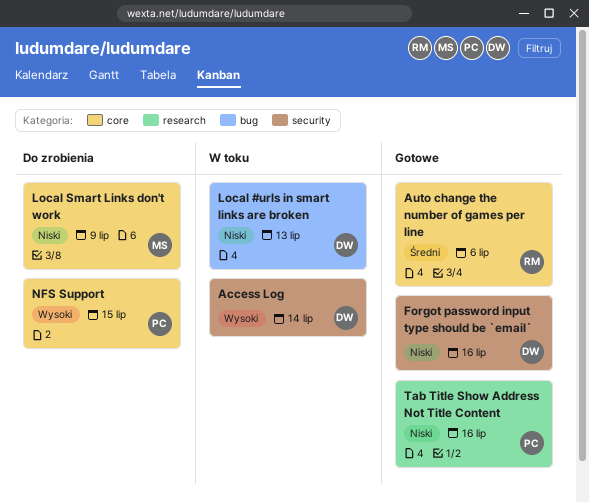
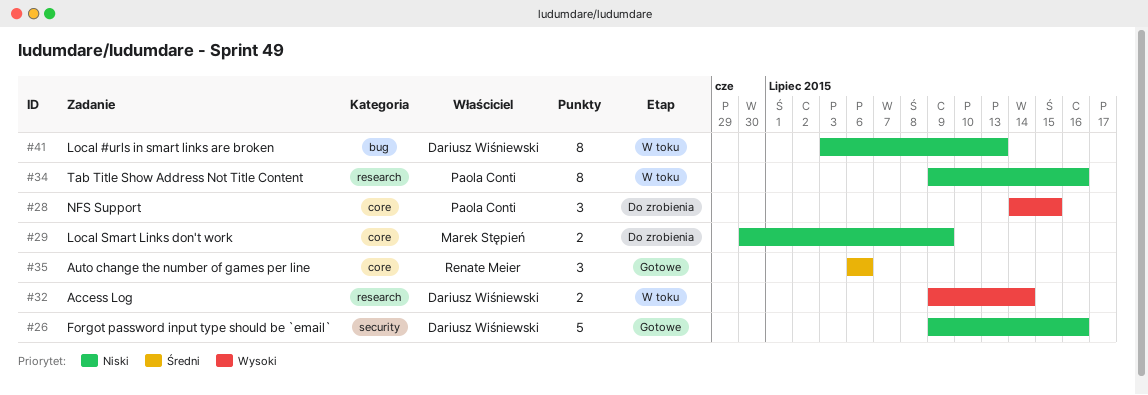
Access Log, label: security -> research
Tab Title Show Address Not Title Content, status: Gotowe -> W toku

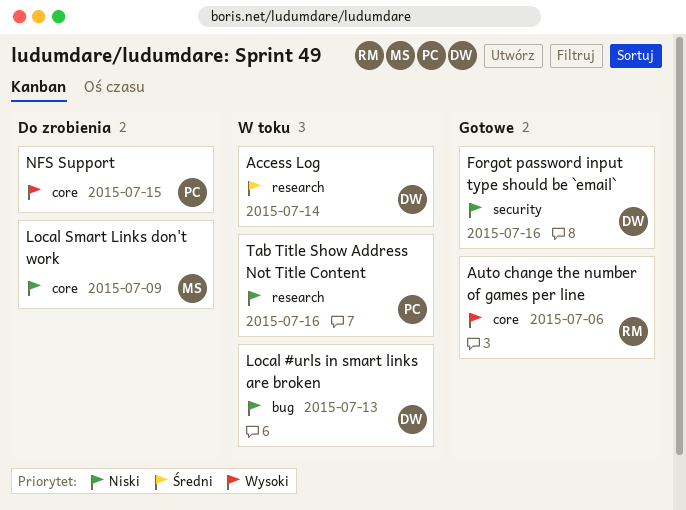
Access Log, priority: Wysoki -> Średni
Auto change the number of games per line, priority: Średni -> Wysoki

